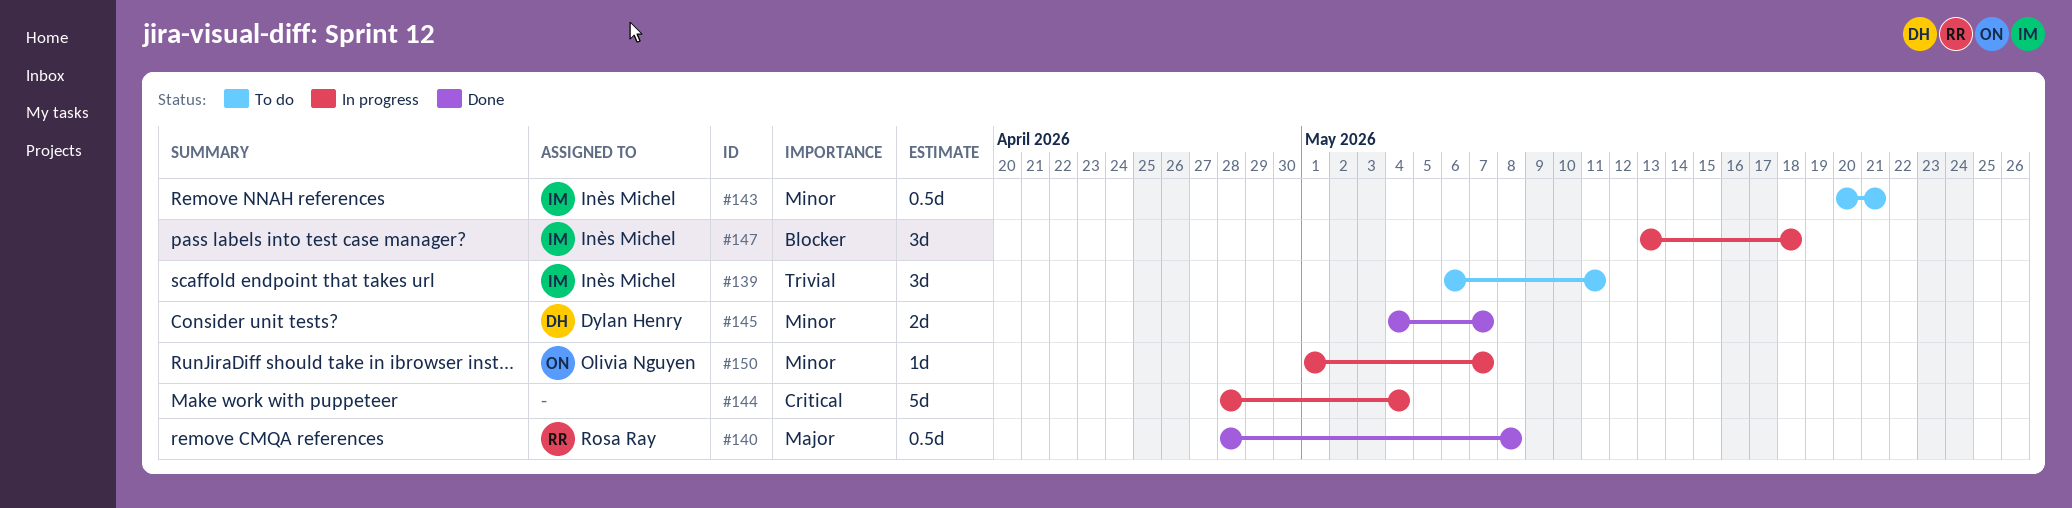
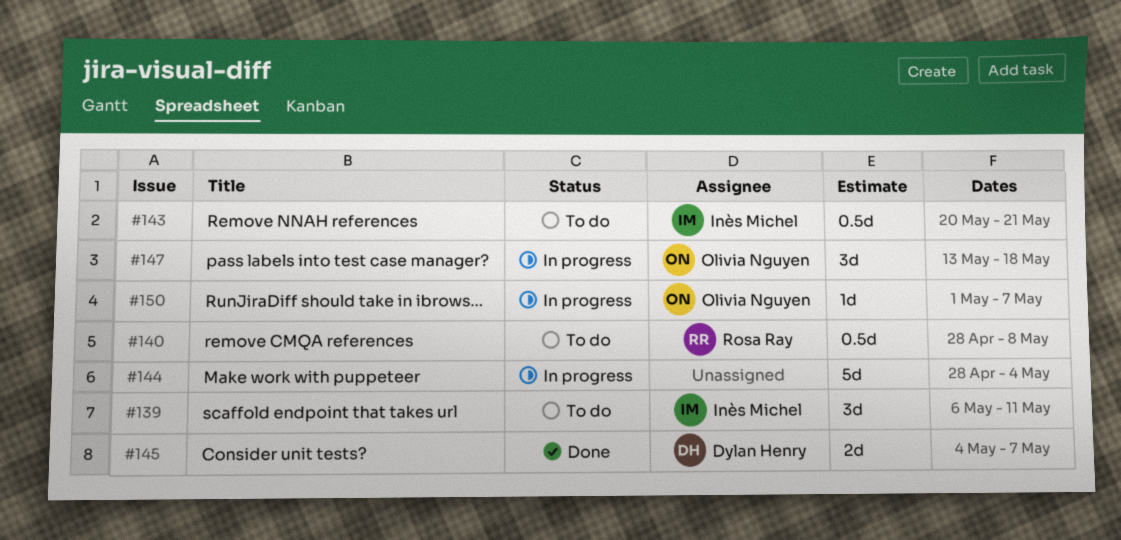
#140, status: Done -> To do
#147, owner: Inès Michel -> Olivia Nguyen

